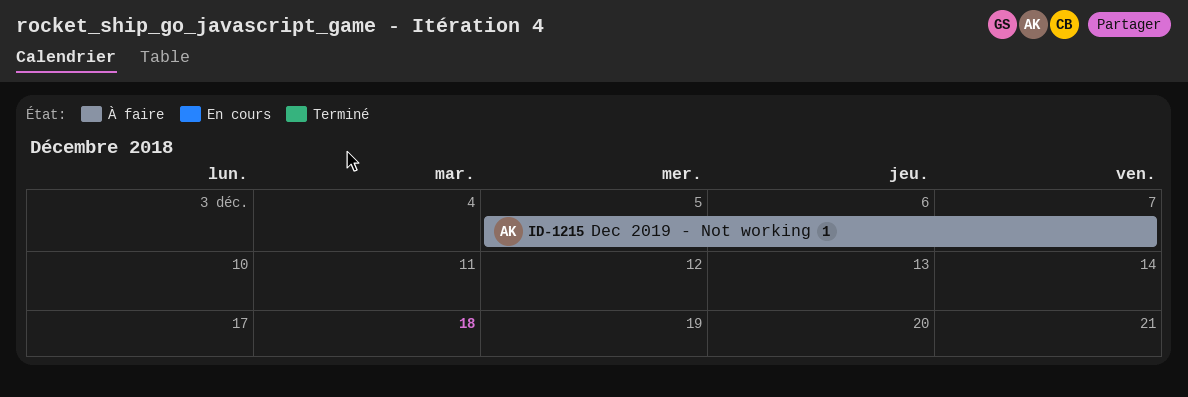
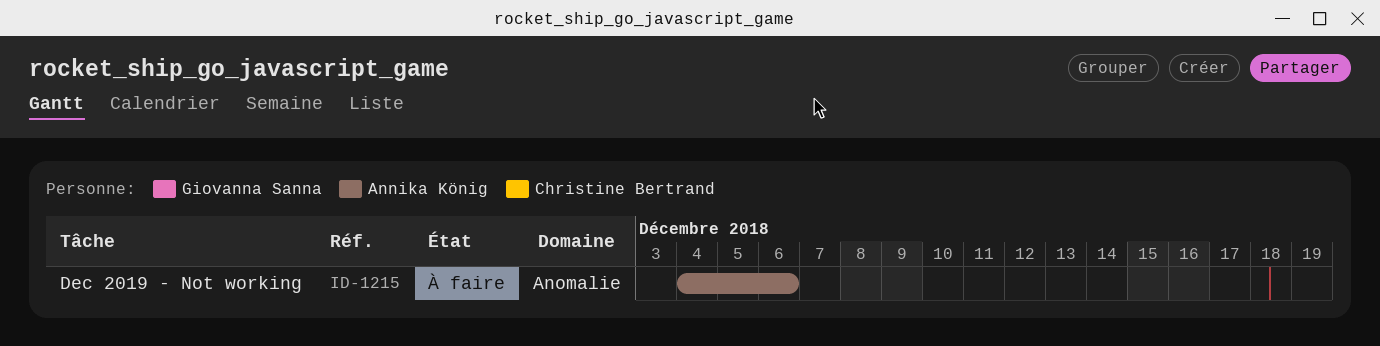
ID-1215, start: Dec 5 -> Dec 4
ID-1215, due: Dec 7 -> Dec 6

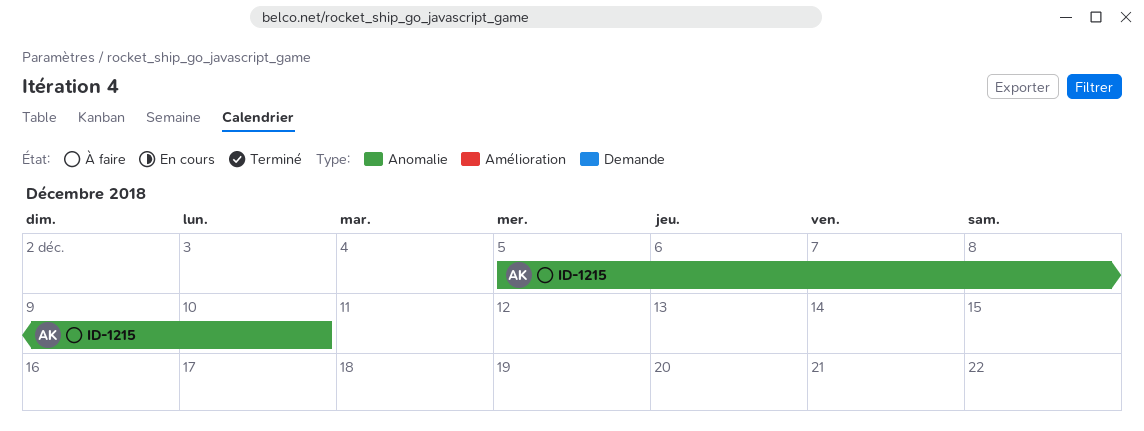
ID-1215, start: Dec 4 -> Dec 5
ID-1215, due: Dec 6 -> Dec 10

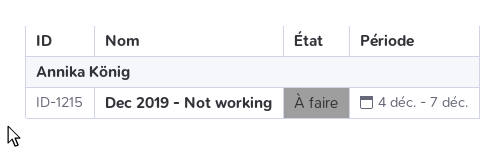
ID-1215, start: Dec 5 -> Dec 4
ID-1215, due: Dec 10 -> Dec 7

